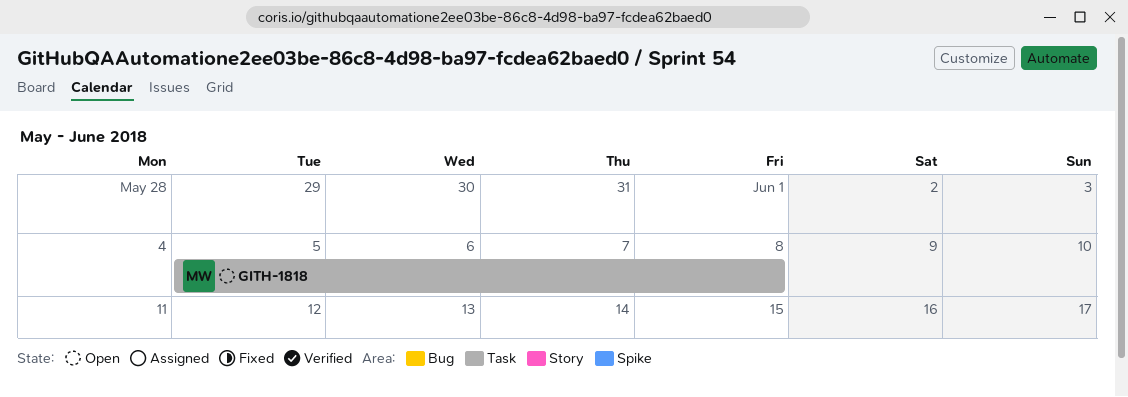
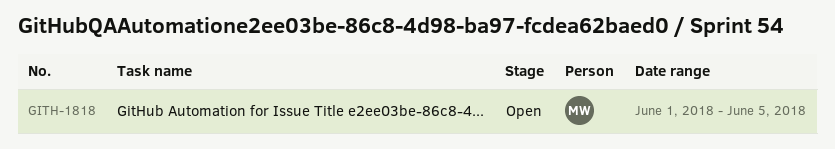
GITH-1818, start: Jun 5 -> Jun 1
GITH-1818, due: Jun 8 -> Jun 5

